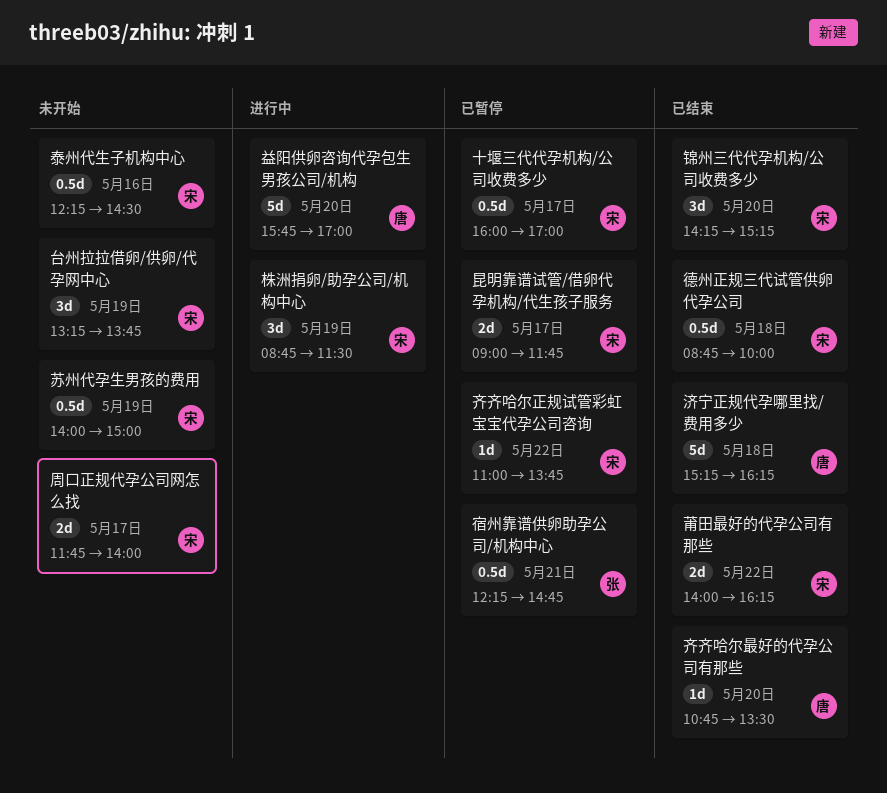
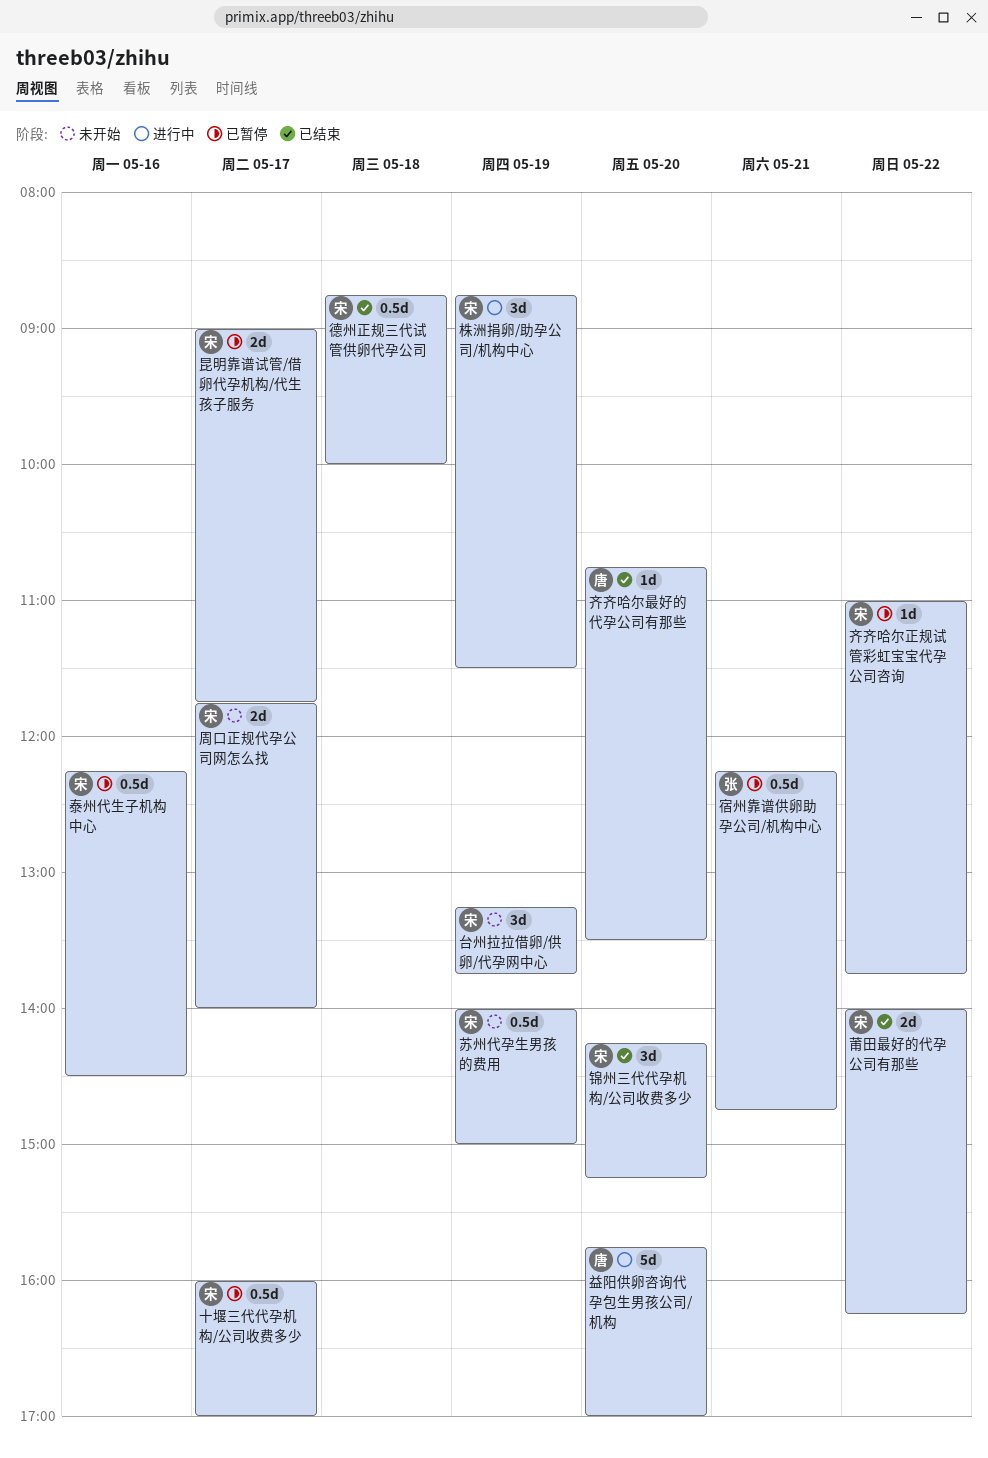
泰州代生子机构中心, status: 未开始 -> 已暂停
济宁正规代孕哪里找/费用多少: present -> none

